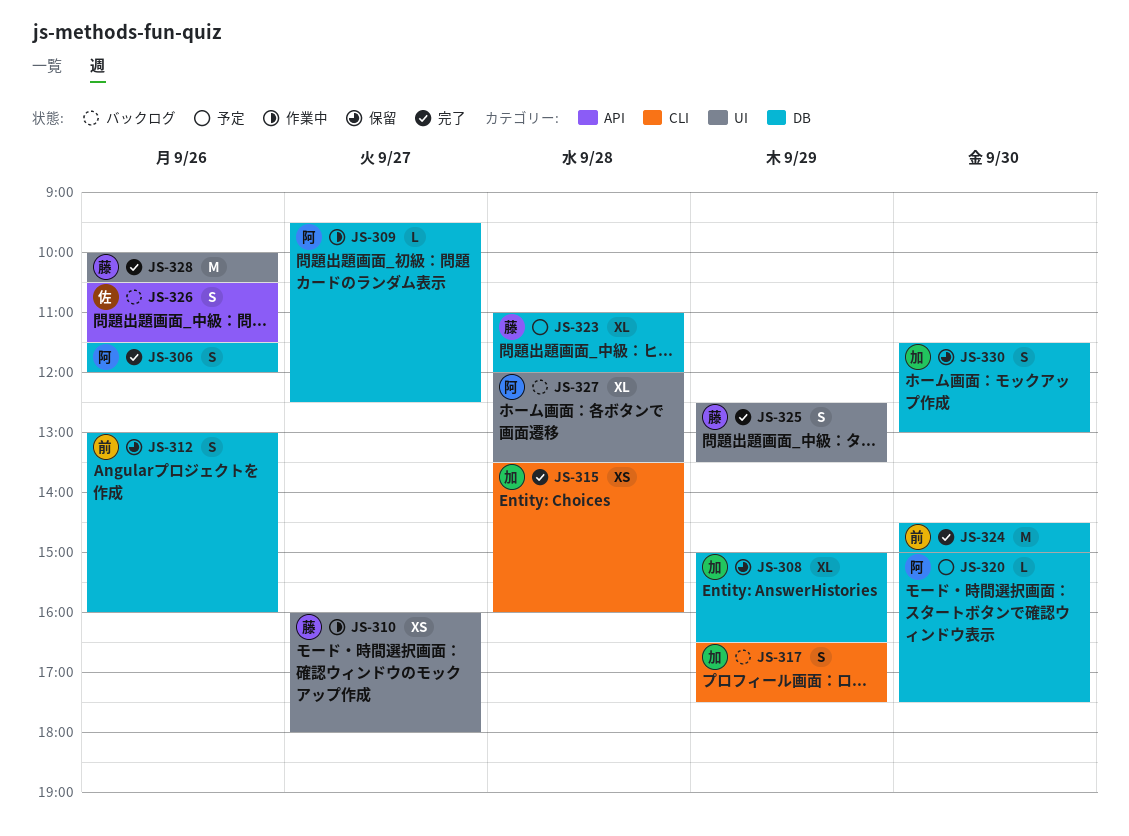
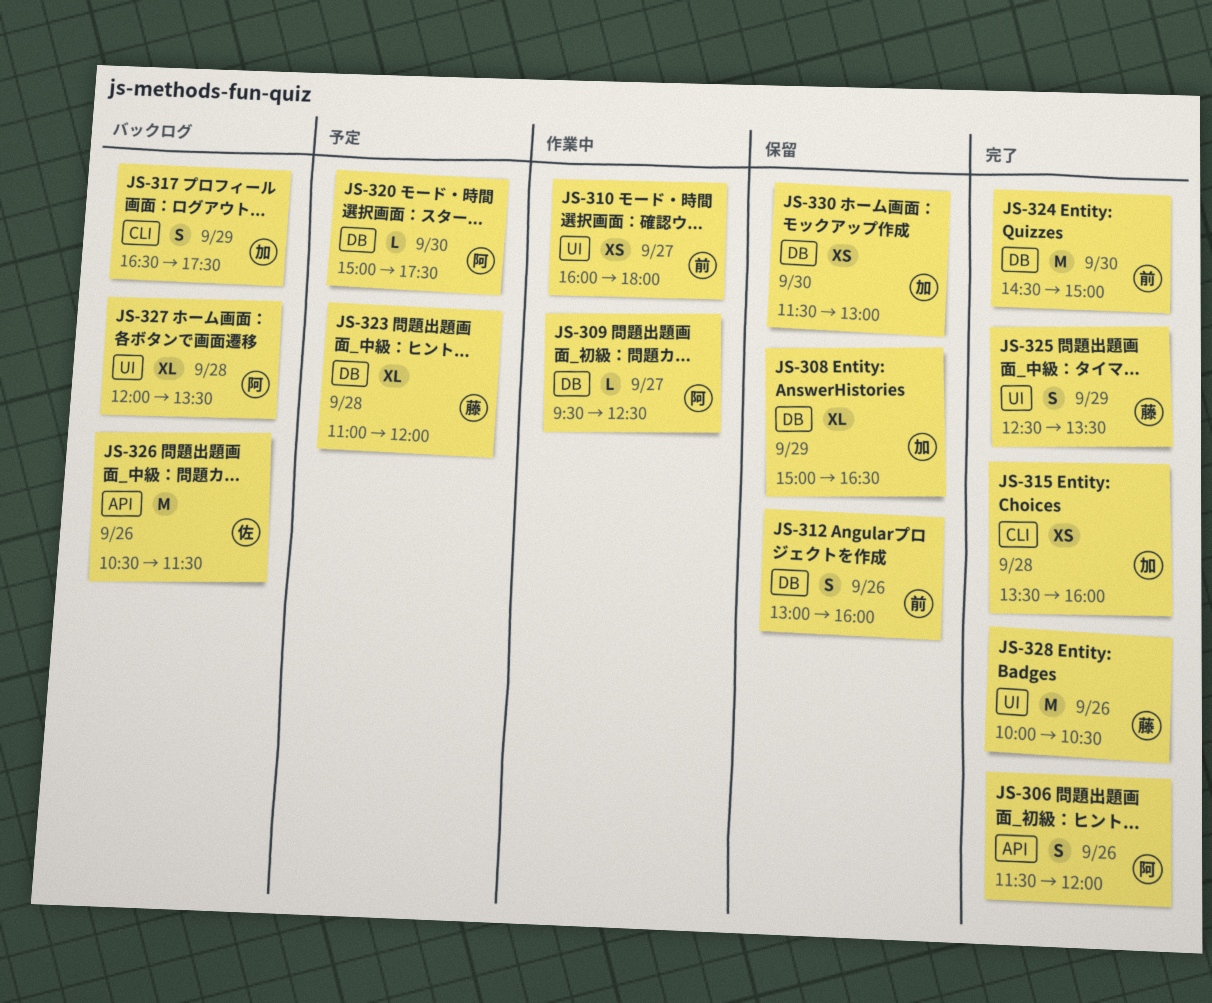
JS-306, label: DB -> API
JS-310, owner: 藤 -> 前
JS-326, estimate: S -> M
JS-330, estimate: S -> XS

